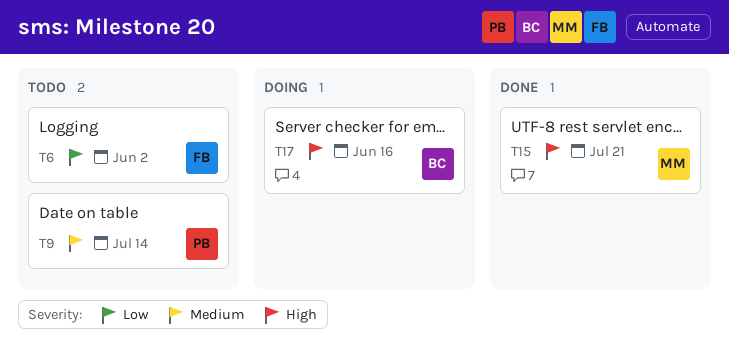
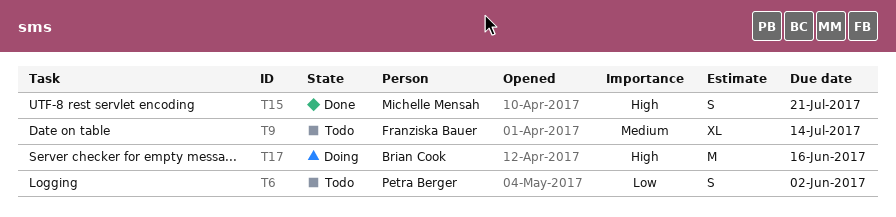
T6, owner: Franziska Bauer -> Petra Berger
T9, owner: Petra Berger -> Franziska Bauer

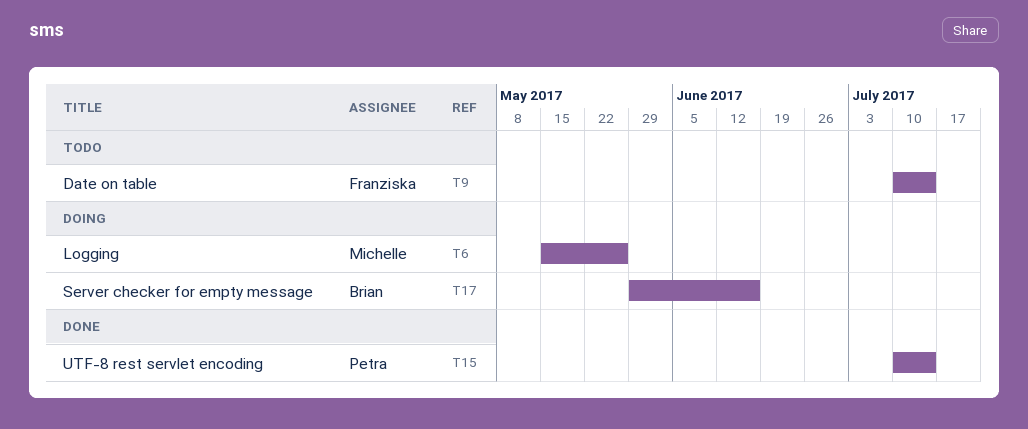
T6, status: Todo -> Doing
T6, owner: Petra Berger -> Michelle Mensah
T6, due: Jun 2 -> May 26
T15, owner: Michelle Mensah -> Petra Berger
T15, due: Jul 21 -> Jul 14

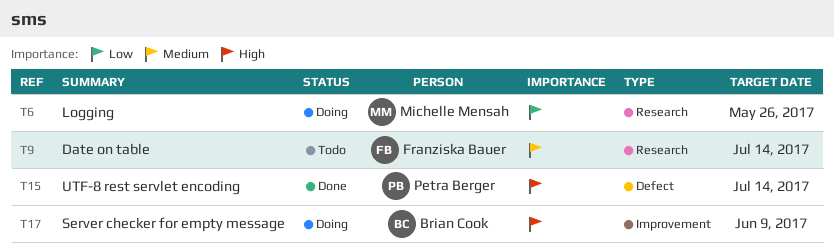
T17, due: Jun 16 -> Jun 9

